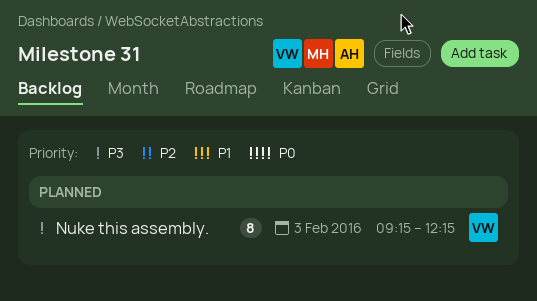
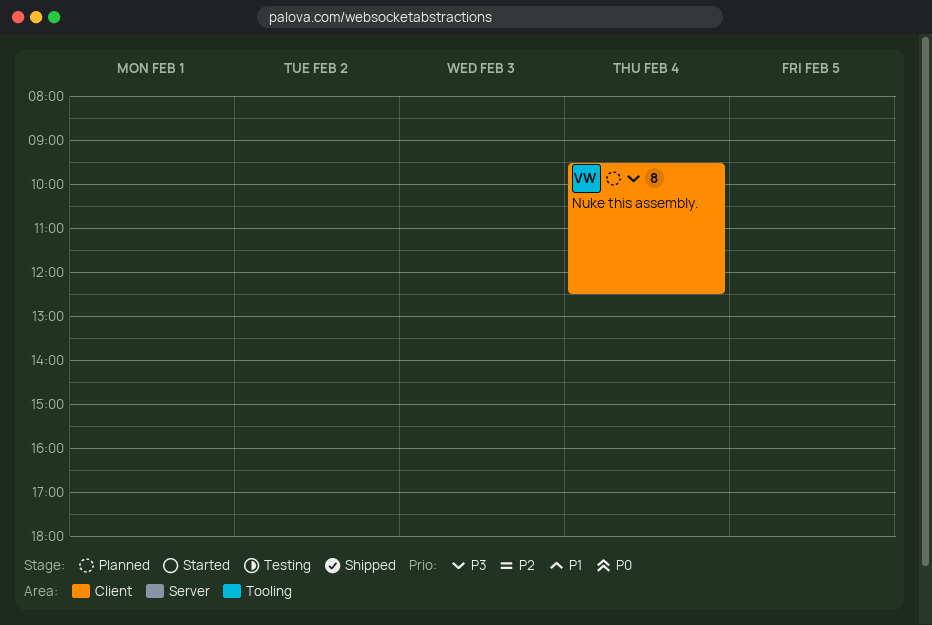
Nuke this assembly., day: Feb 3 -> Feb 4
Nuke this assembly., begins: 09:15 -> 09:30
Nuke this assembly., ends: 12:15 -> 12:30

